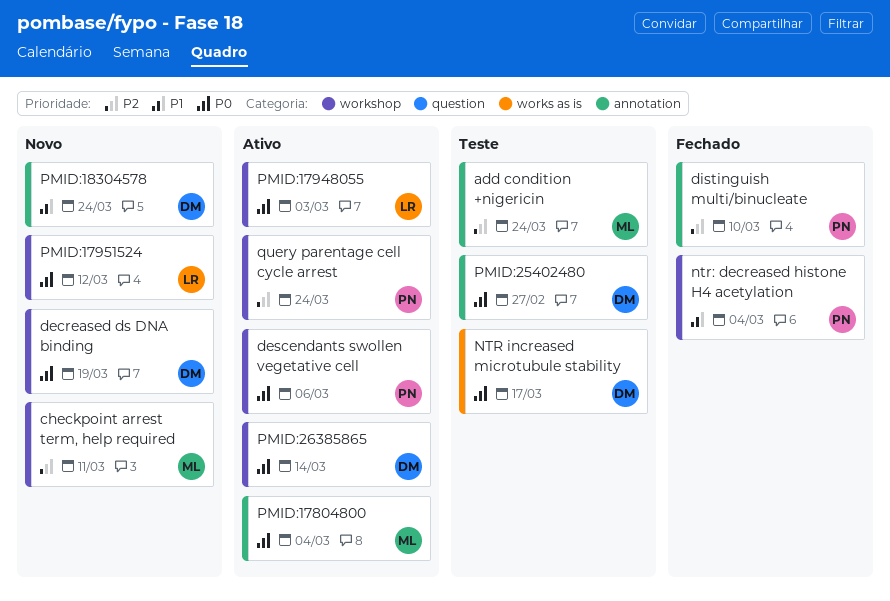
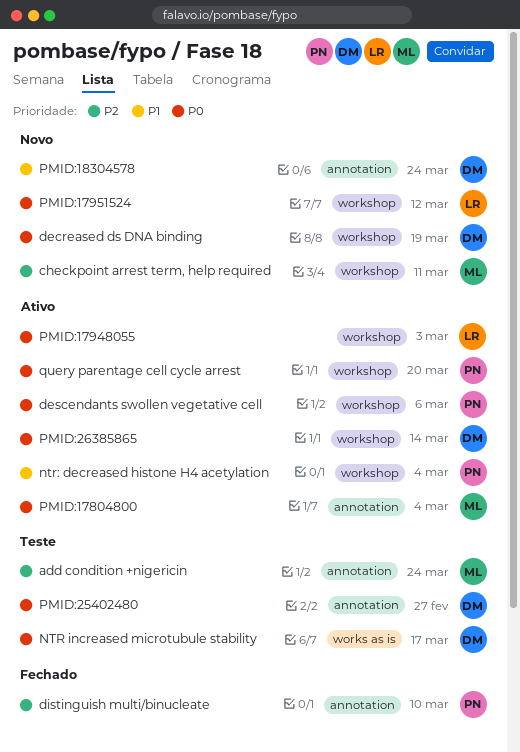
ntr: decreased histone H4 acetylation, status: Fechado -> Ativo
query parentage cell cycle arrest, priority: P2 -> P0
query parentage cell cycle arrest, due: Mar 24 -> Mar 20

